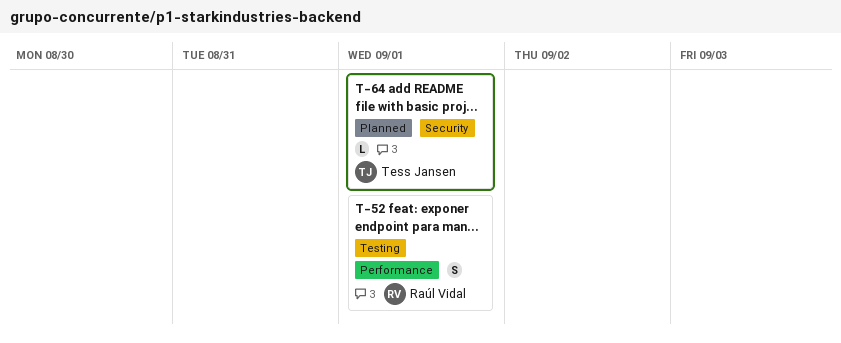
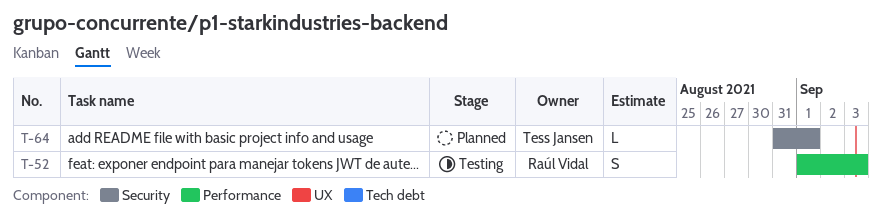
T-52, due: Sep 1 -> Sep 3

